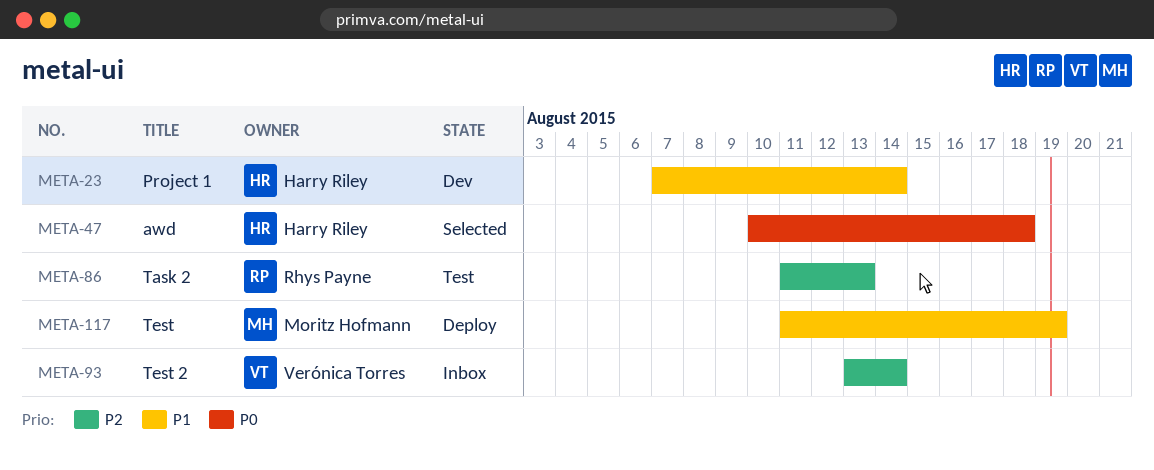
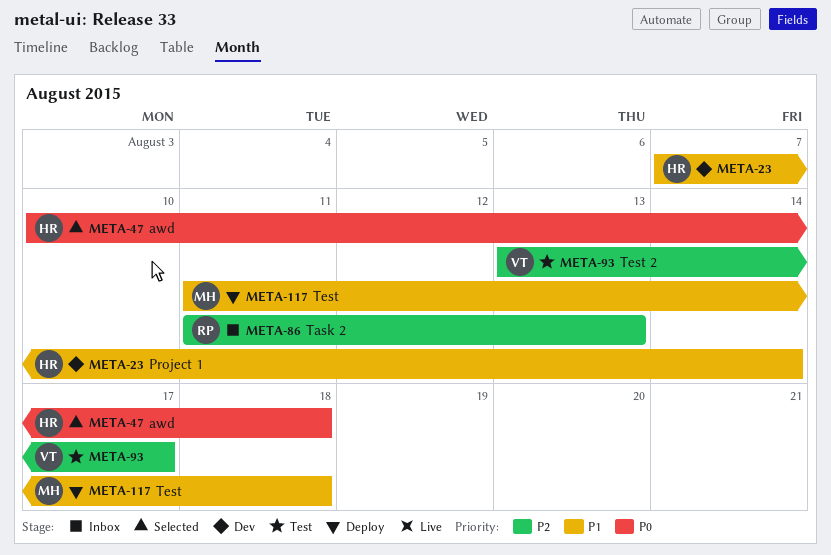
META-86, status: Test -> Inbox
META-93, status: Inbox -> Test
META-93, due: Aug 14 -> Aug 17
META-117, due: Aug 19 -> Aug 18

